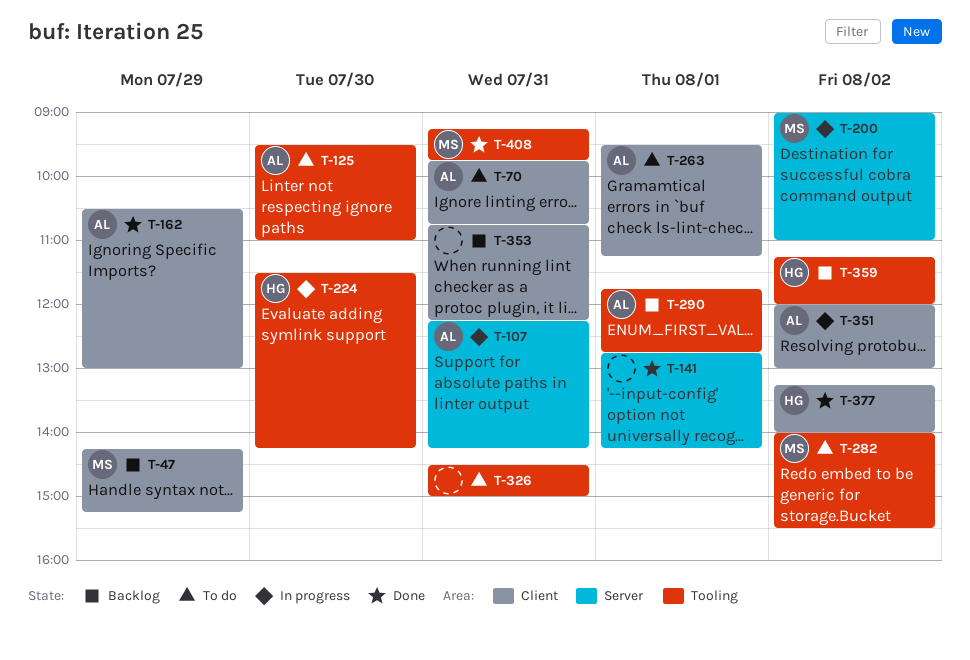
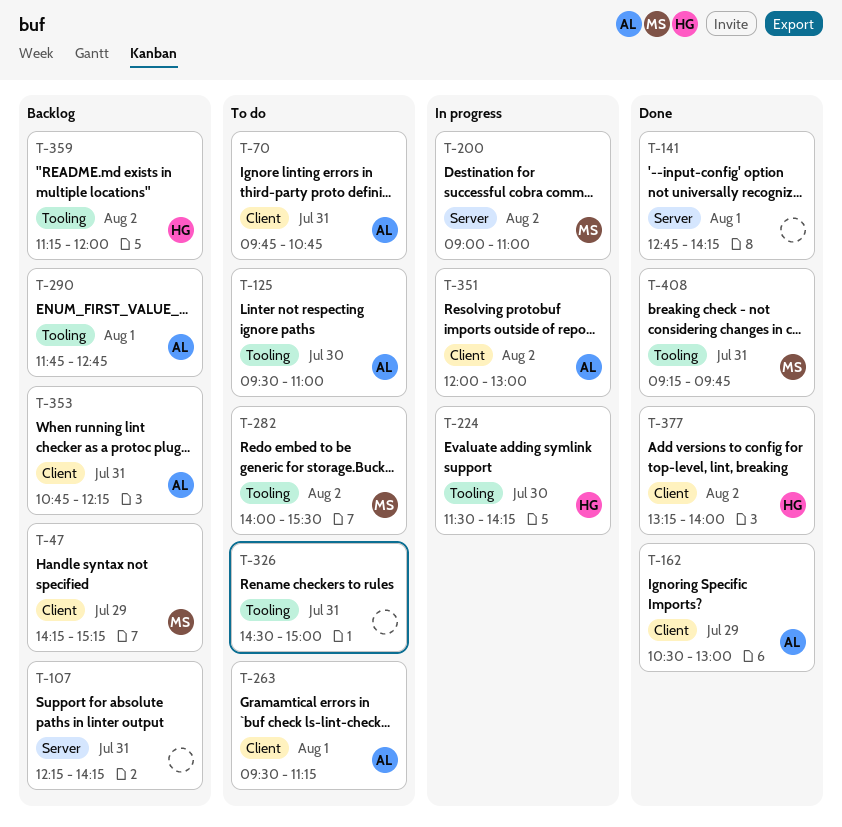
T-107, status: In progress -> Backlog
T-107, owner: AL -> none
T-353, owner: none -> AL

